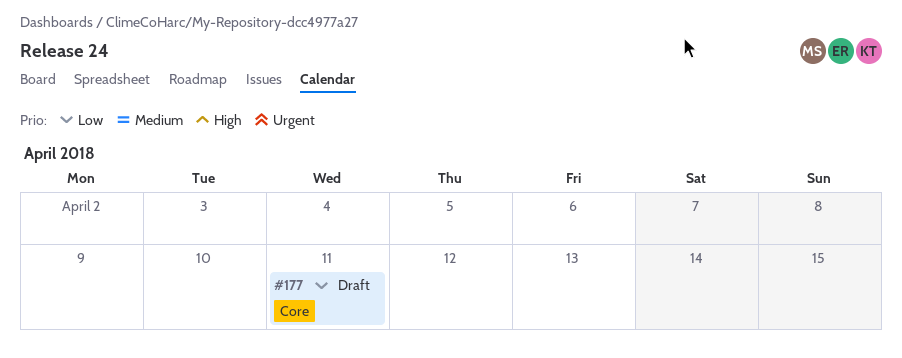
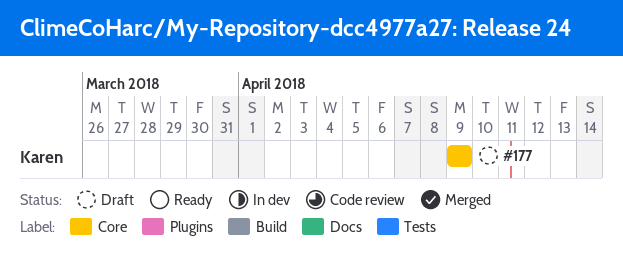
#177, due: Apr 11 -> Apr 9

